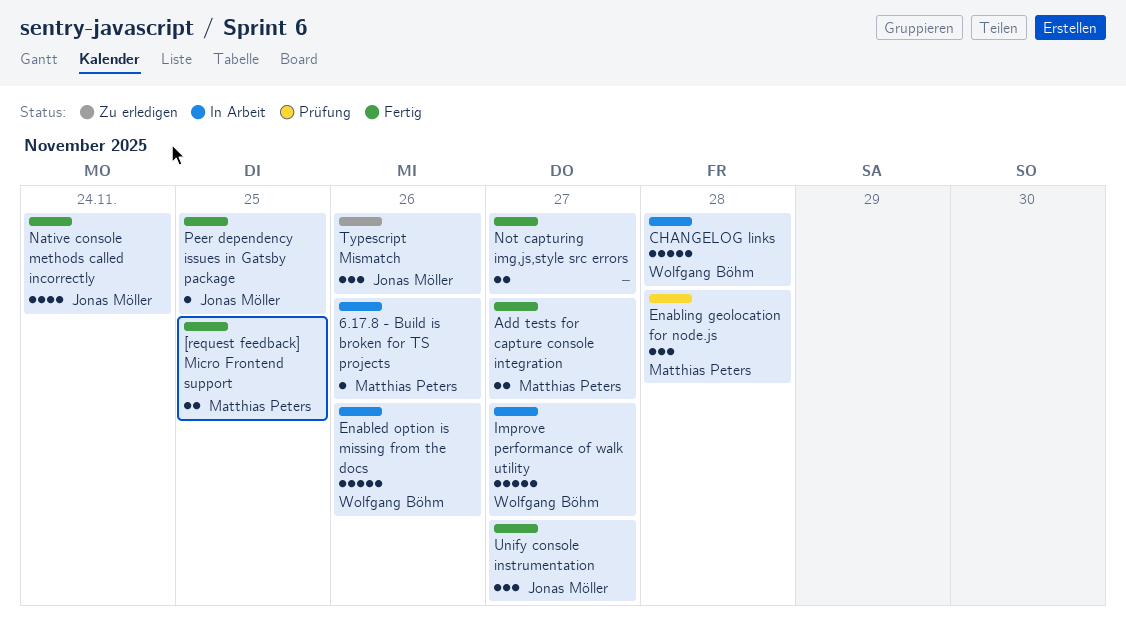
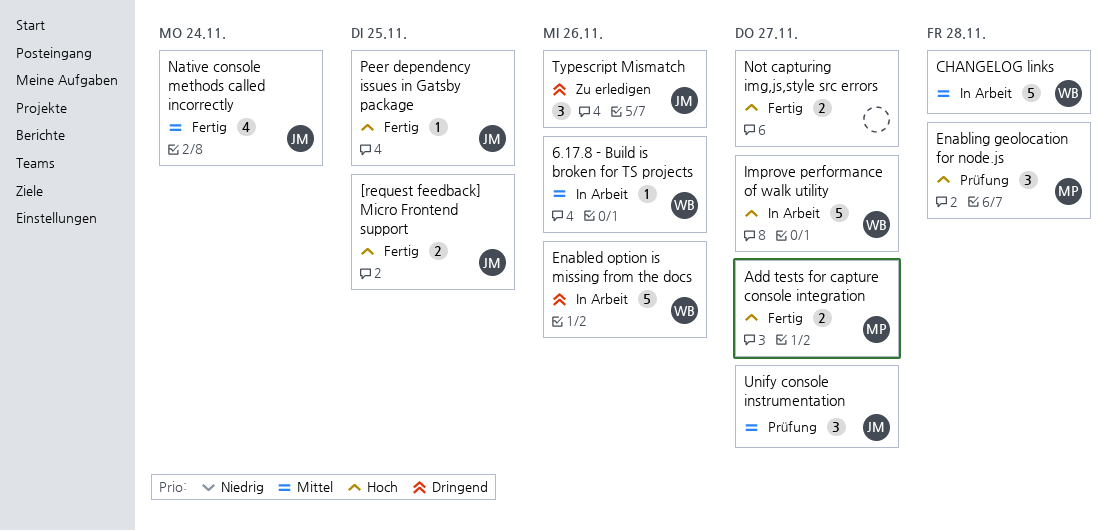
6.17.8 - Build is broken for TS projects, owner: Matthias Peters -> Wolfgang Böhm
[request feedback] Micro Frontend support, owner: Matthias Peters -> Jonas Möller
Unify console instrumentation, status: Fertig -> Prüfung

